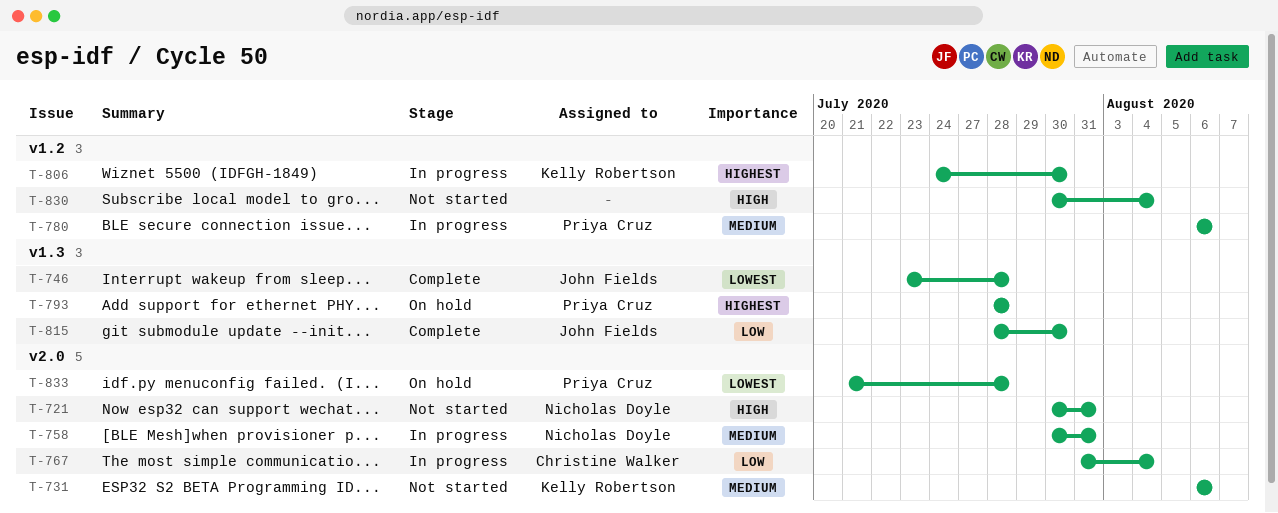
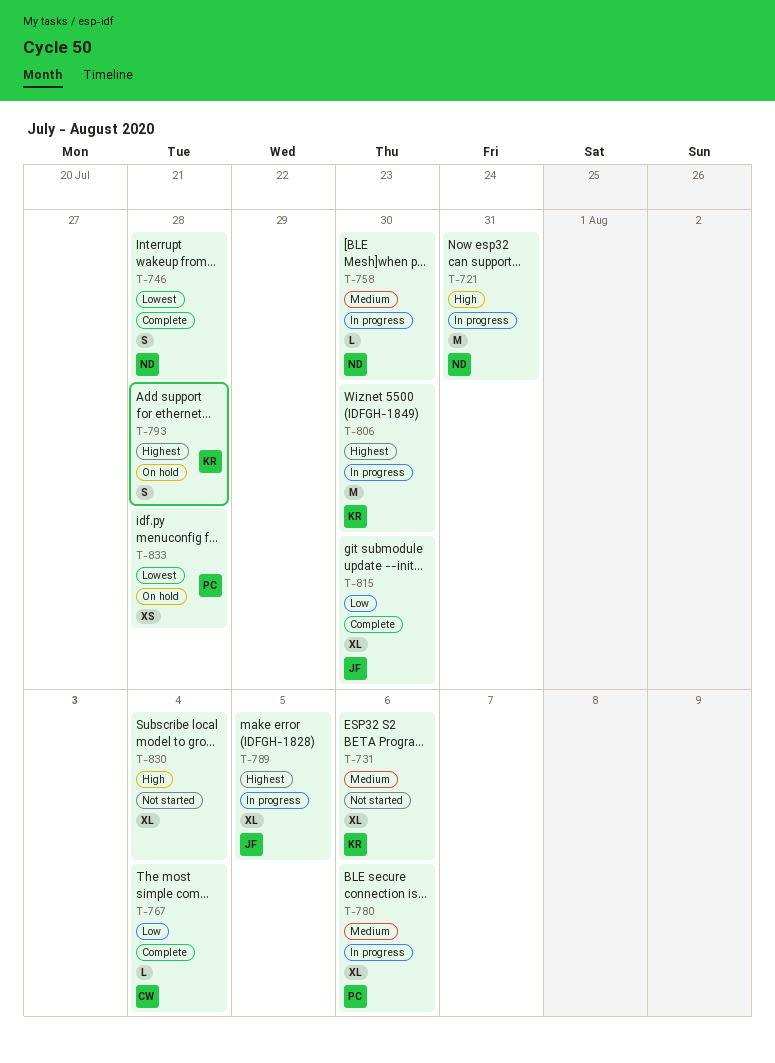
T-721, status: Not started -> In progress
T-746, owner: John Fields -> Nicholas Doyle
T-758, due: Jul 31 -> Jul 30
T-767, status: In progress -> Complete
T-789: none -> present
T-793, owner: Priya Cruz -> Kelly Robertson

